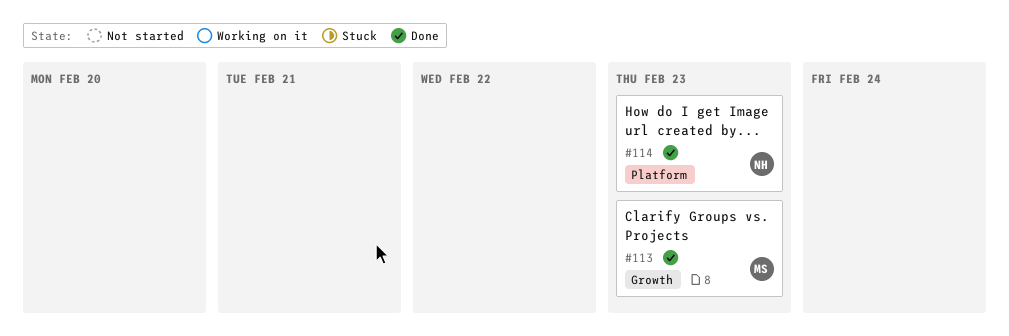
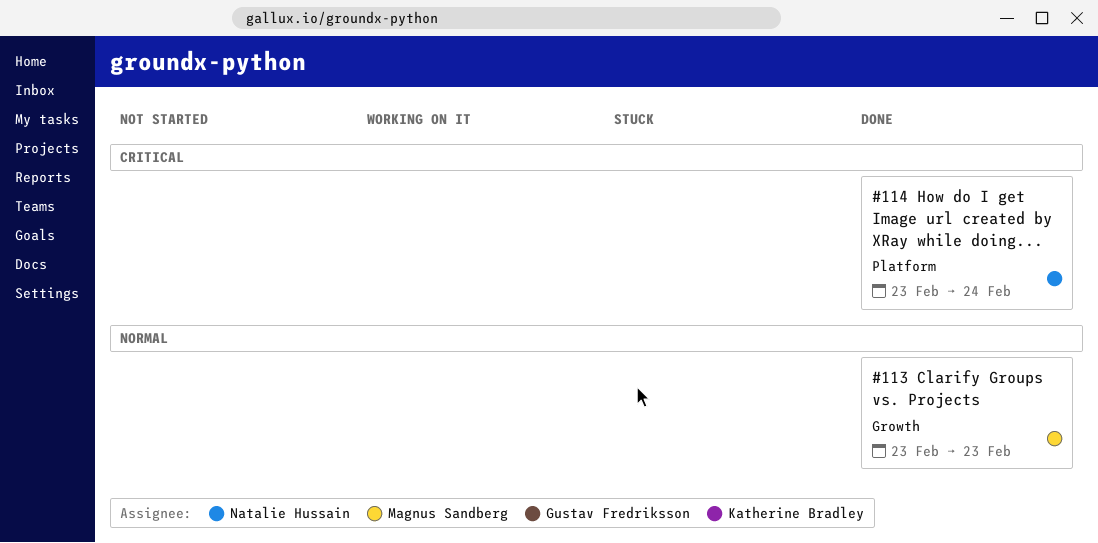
#114, due: Feb 23 -> Feb 24

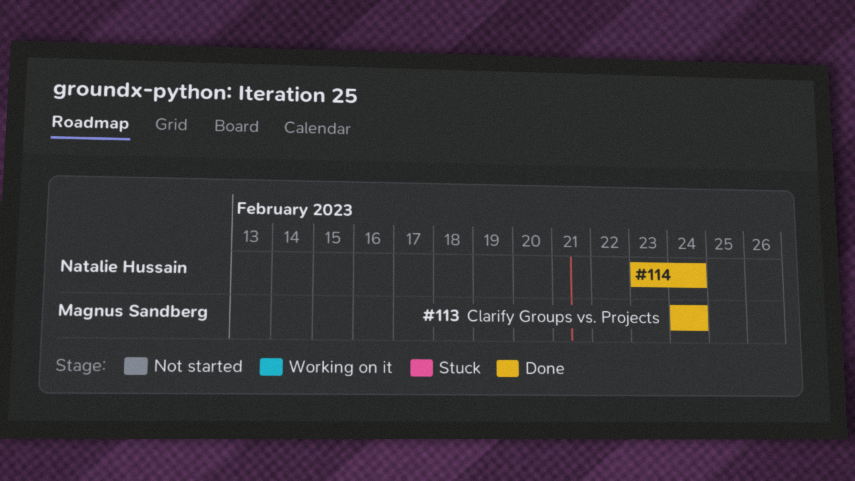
#113, start: Feb 23 -> Feb 24
#113, due: Feb 23 -> Feb 24

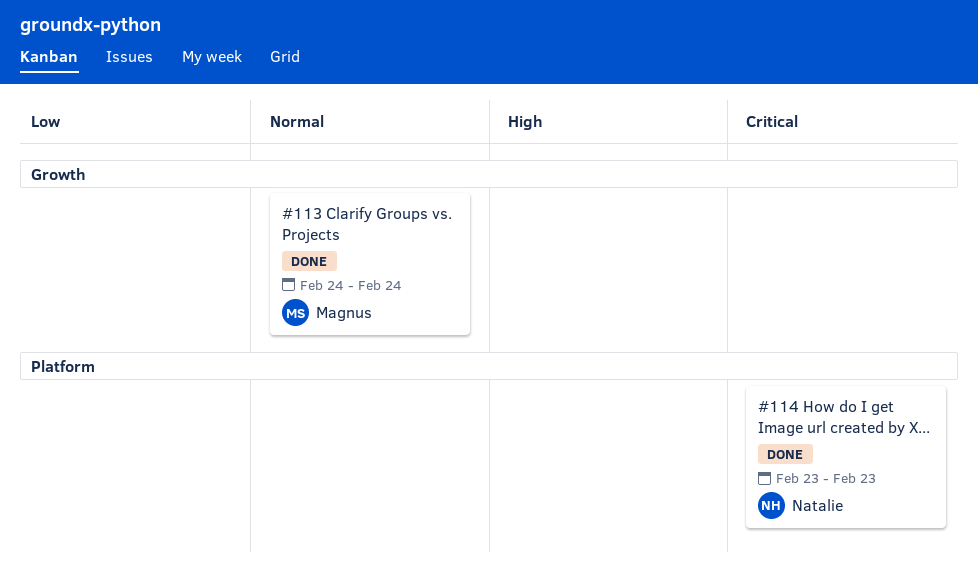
#114, due: Feb 24 -> Feb 23

